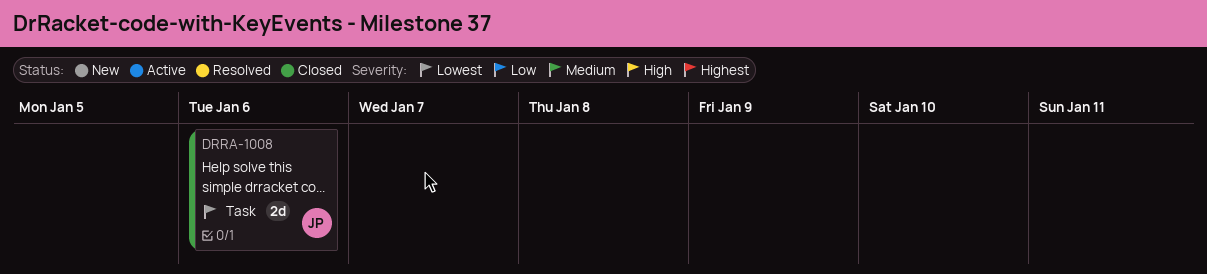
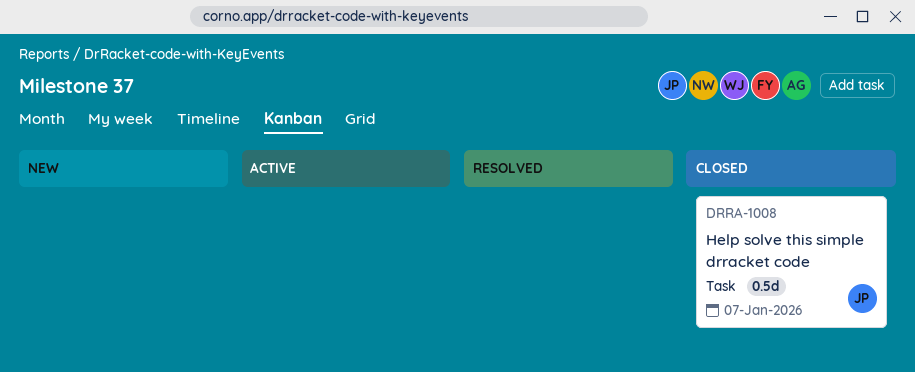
DRRA-1008, estimate: 2d -> 0.5d
DRRA-1008, due: Jan 6 -> Jan 7

